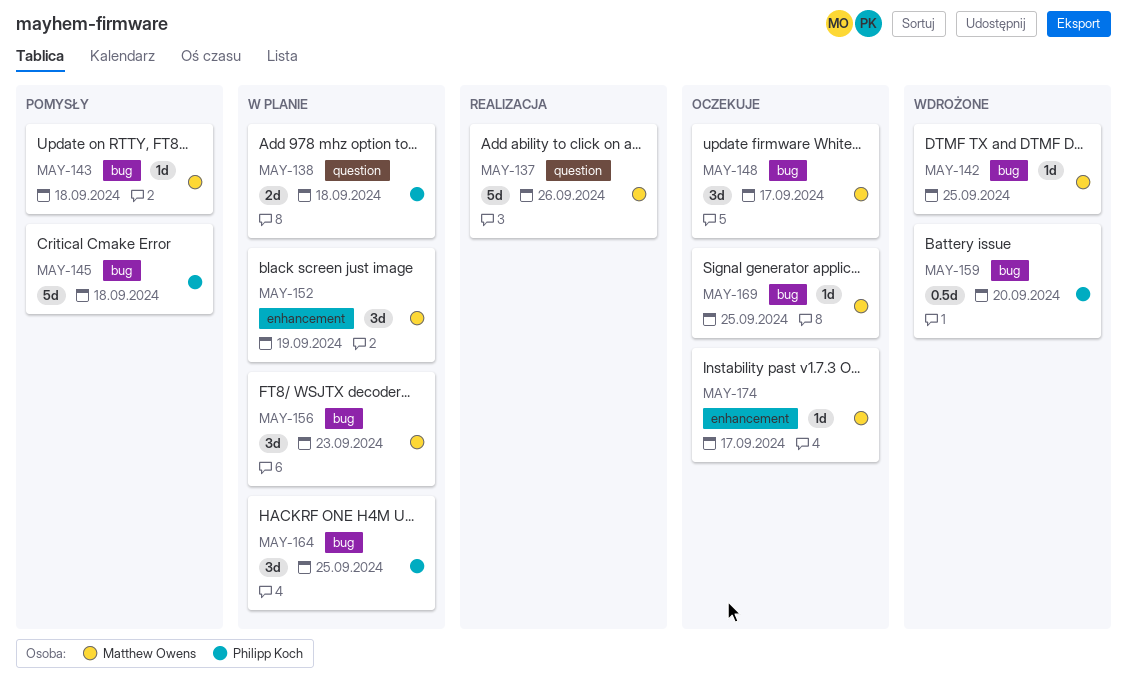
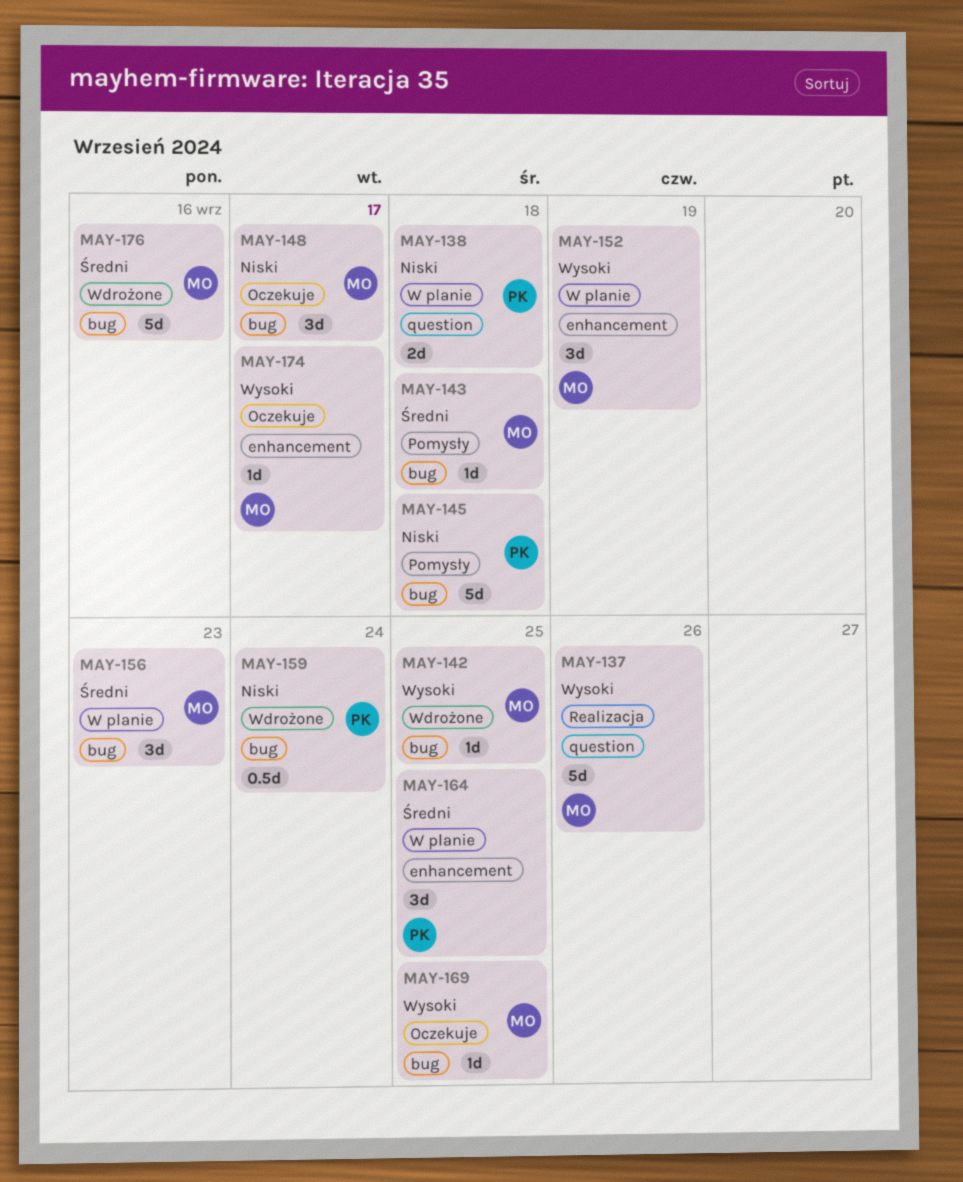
MAY-159, due: Sep 20 -> Sep 24
MAY-164, label: bug -> enhancement
MAY-176: none -> present

